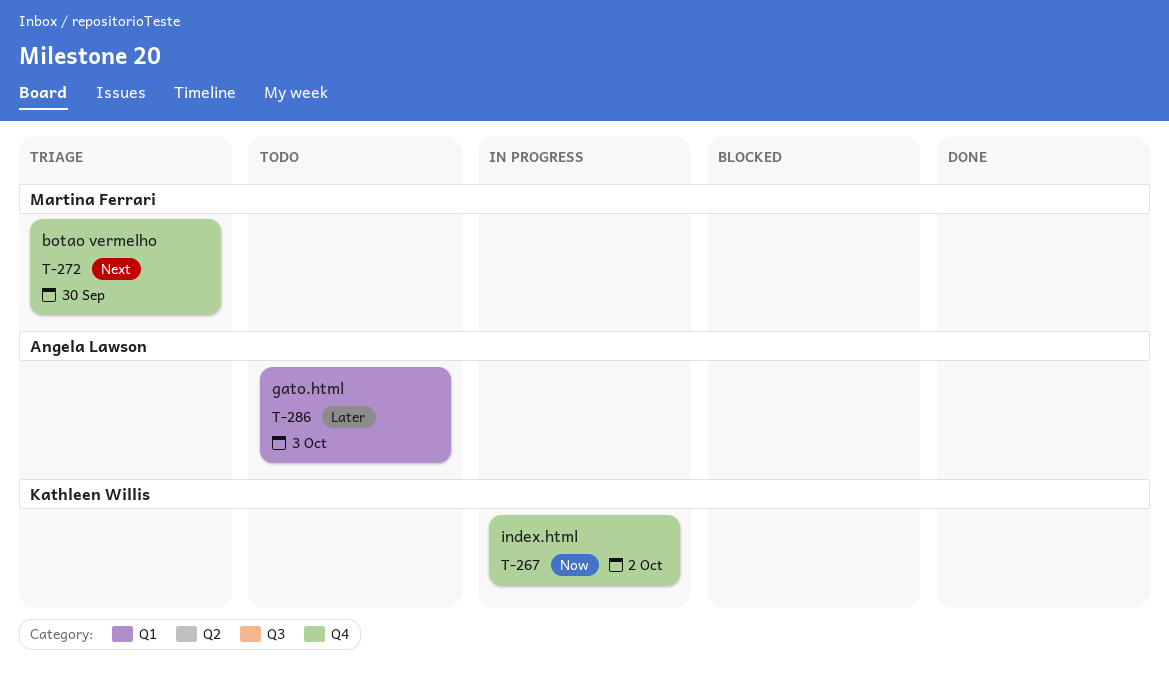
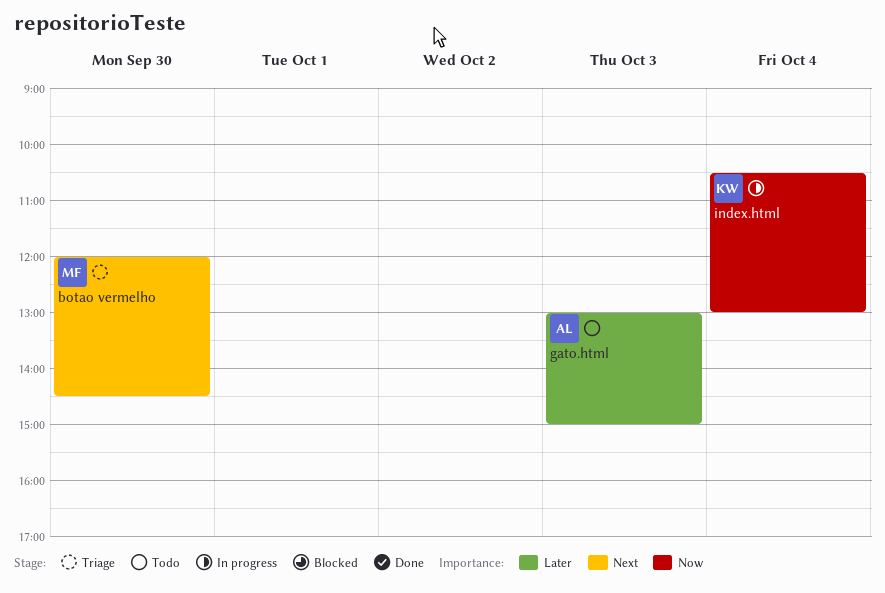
index.html, day: Oct 2 -> Oct 4

